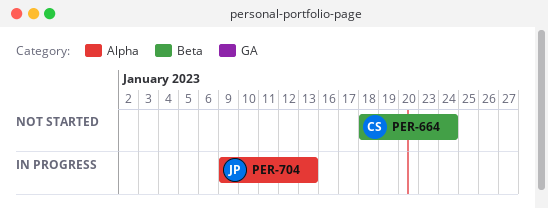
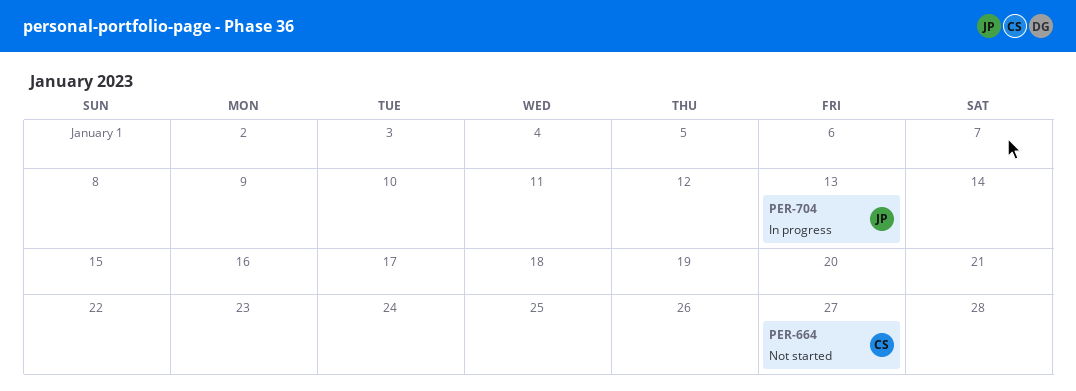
PER-664, due: Jan 24 -> Jan 27

